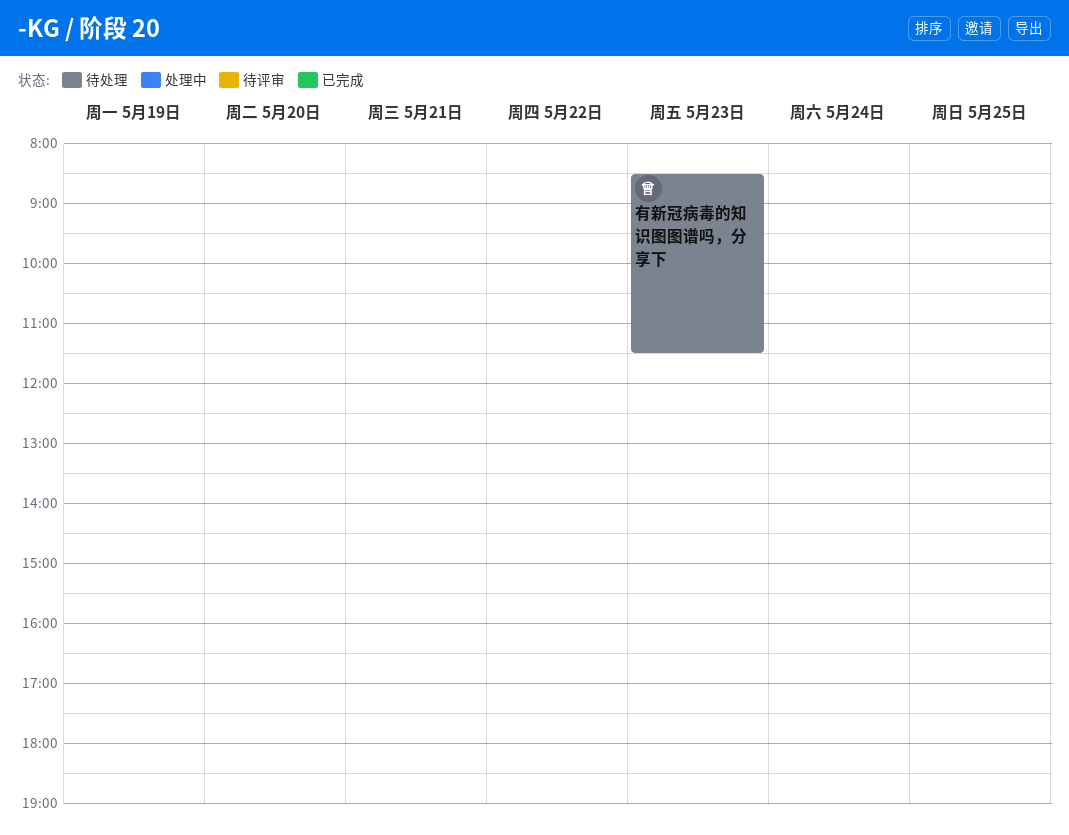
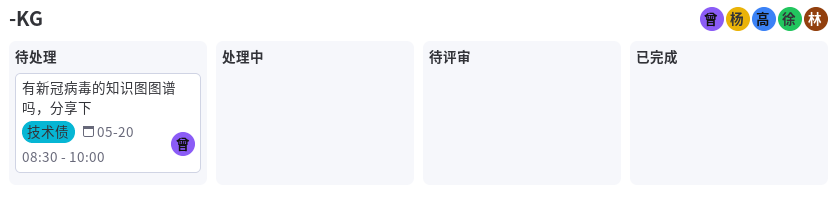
有新冠病毒的知识图图谱吗，分享下, day: May 23 -> May 20
有新冠病毒的知识图图谱吗，分享下, ends: 11:30 -> 10:00

